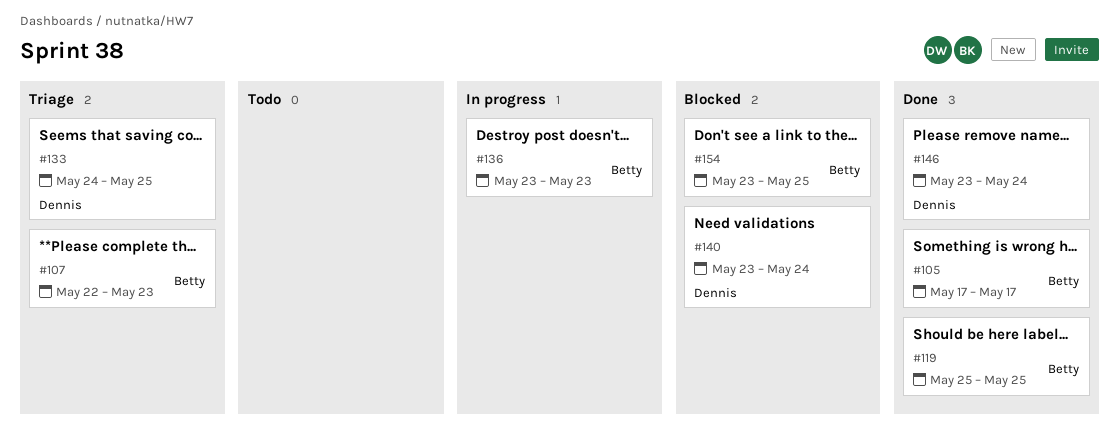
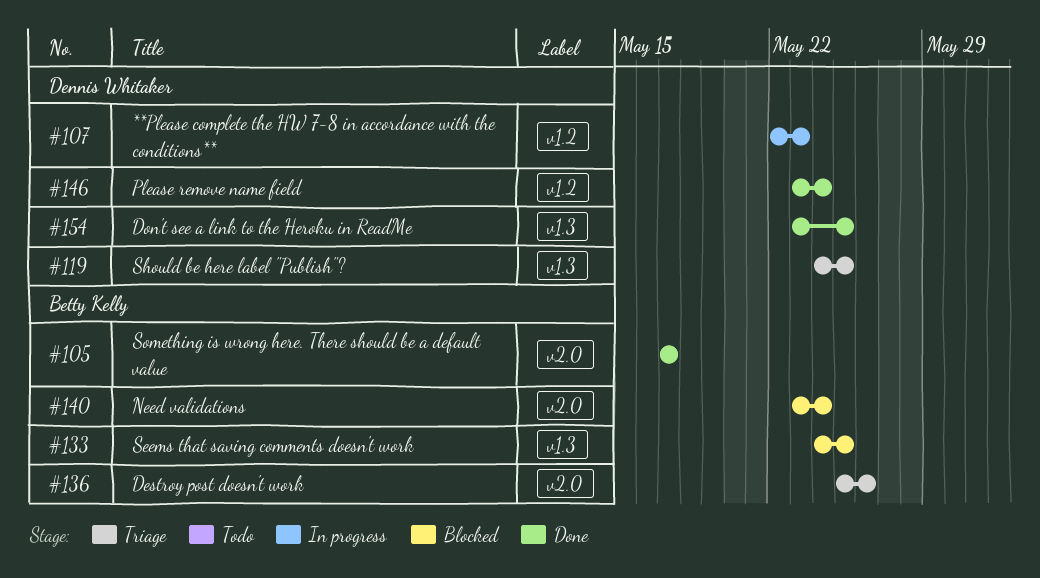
#107, status: Triage -> In progress
#107, owner: Betty Kelly -> Dennis Whitaker
#119, status: Done -> Triage
#119, owner: Betty Kelly -> Dennis Whitaker
#119, start: May 25 -> May 24
#133, status: Triage -> Blocked
#133, owner: Dennis Whitaker -> Betty Kelly
#136, status: In progress -> Triage
#136, start: May 23 -> May 25
#136, due: May 23 -> May 26
#140, owner: Dennis Whitaker -> Betty Kelly
#154, status: Blocked -> Done
#154, owner: Betty Kelly -> Dennis Whitaker

